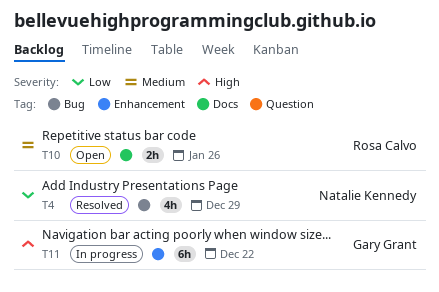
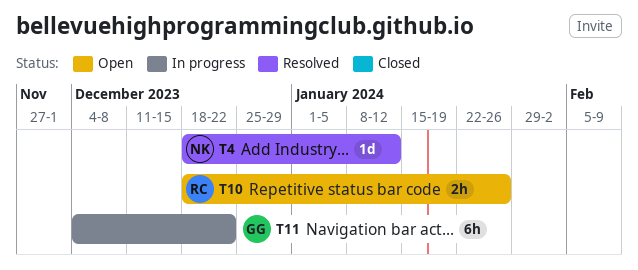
T4, estimate: 4h -> 1d
T4, due: Dec 29 -> Jan 12

